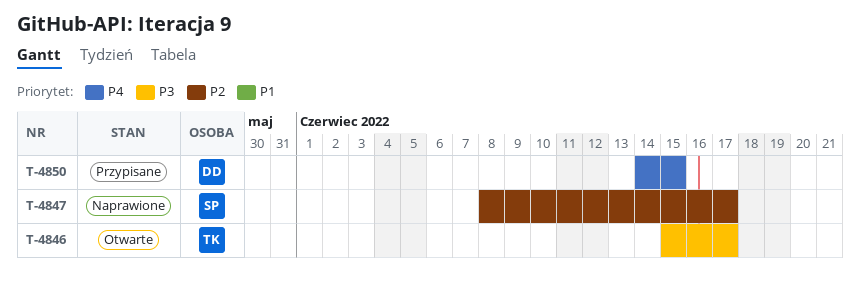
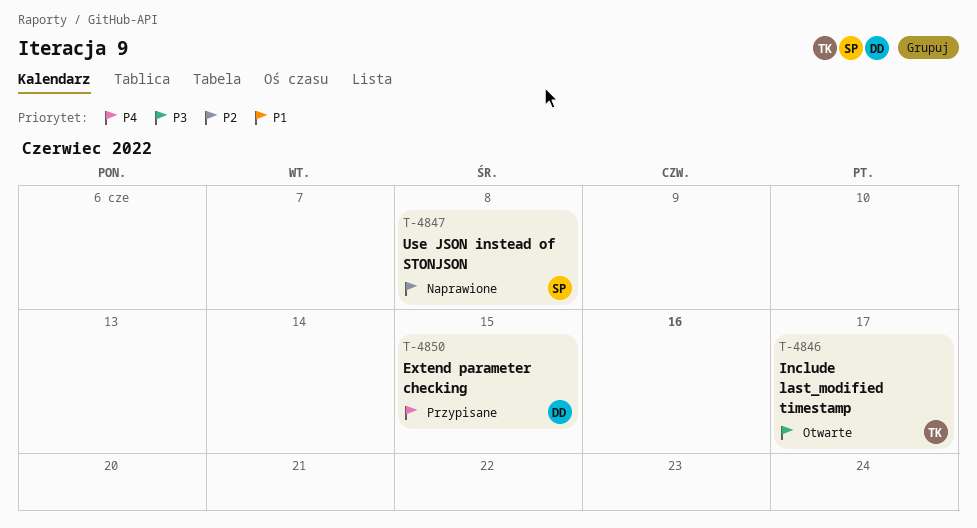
T-4847, due: Jun 17 -> Jun 8

